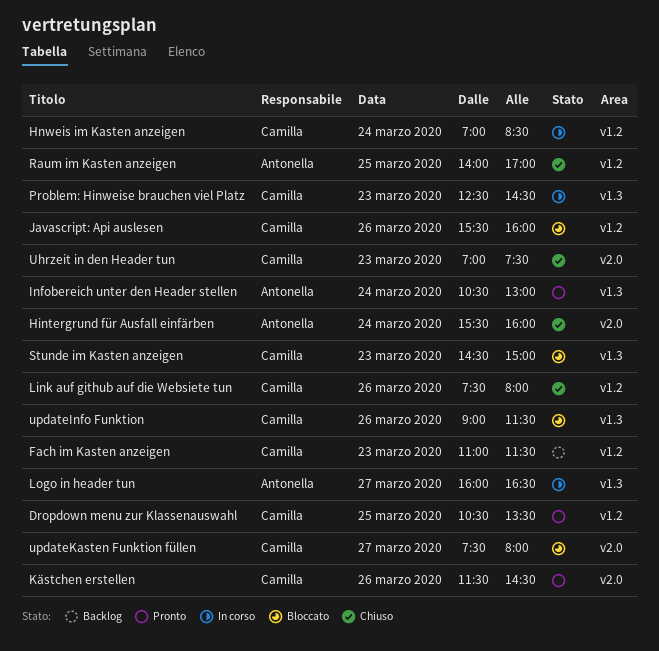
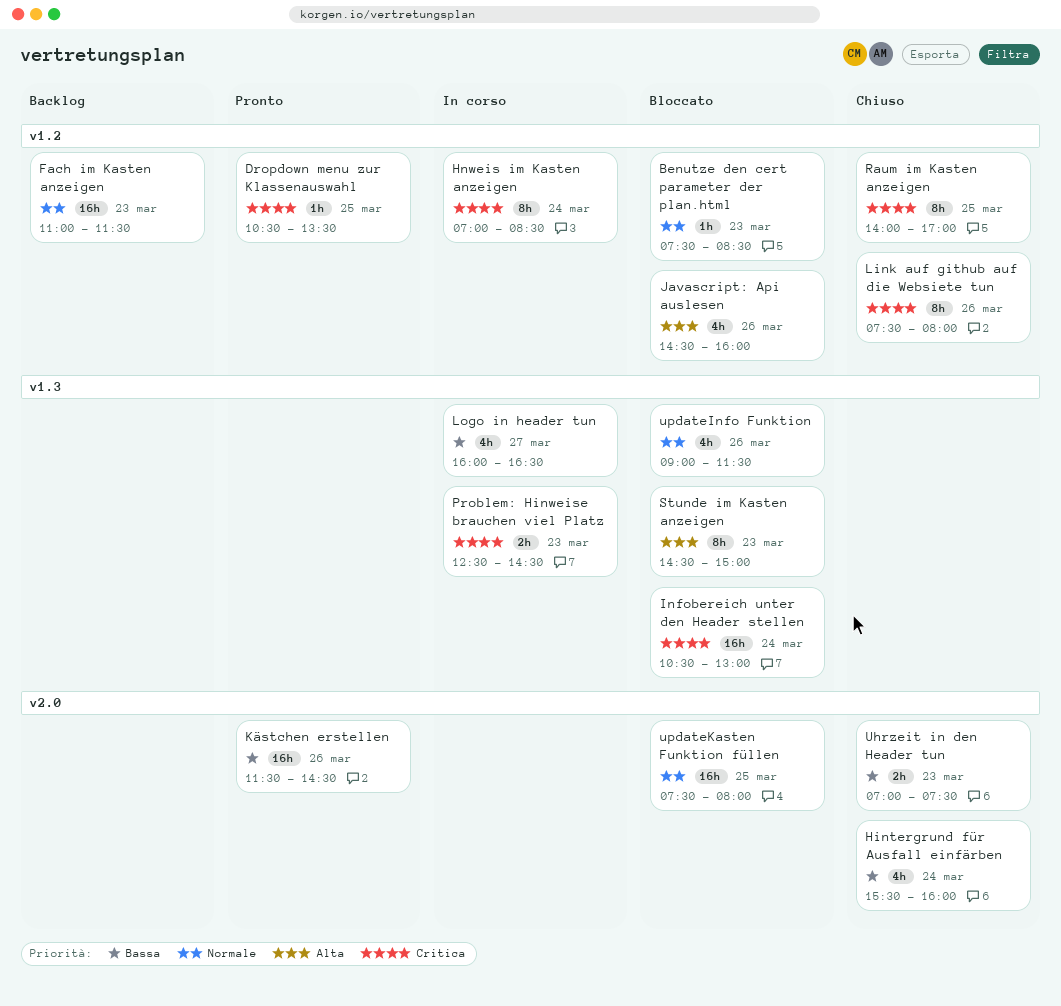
Benutze den cert parameter der plan.html: none -> present
Infobereich unter den Header stellen, status: Pronto -> Bloccato
Javascript: Api auslesen, begins: 15:30 -> 14:30
updateKasten Funktion füllen, day: Mar 27 -> Mar 25

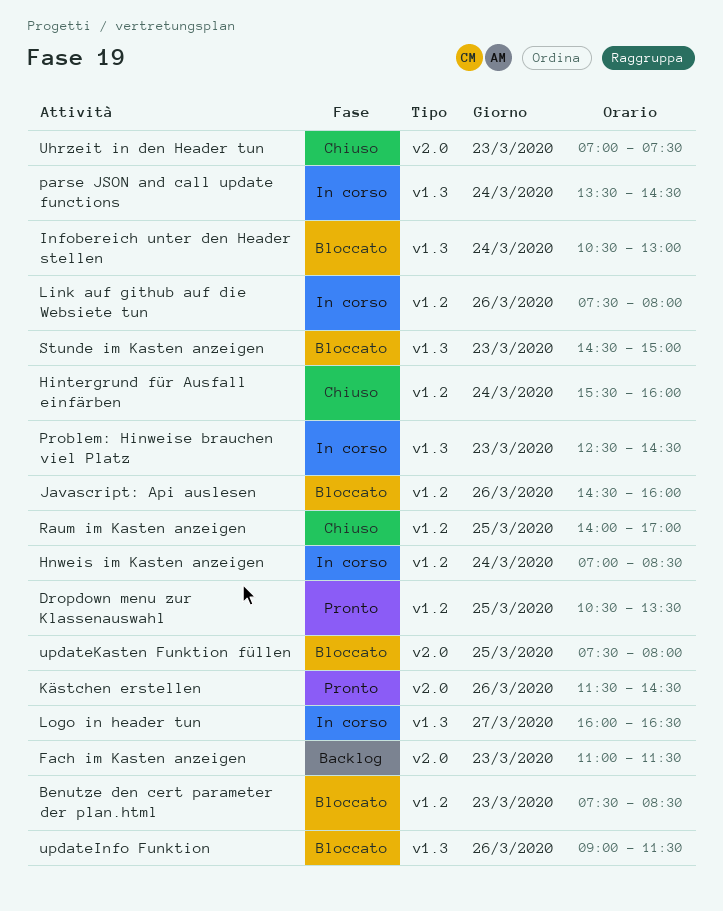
Fach im Kasten anzeigen, label: v1.2 -> v2.0
Hintergrund für Ausfall einfärben, label: v2.0 -> v1.2
Link auf github auf die Websiete tun, status: Chiuso -> In corso
parse JSON and call update functions: none -> present

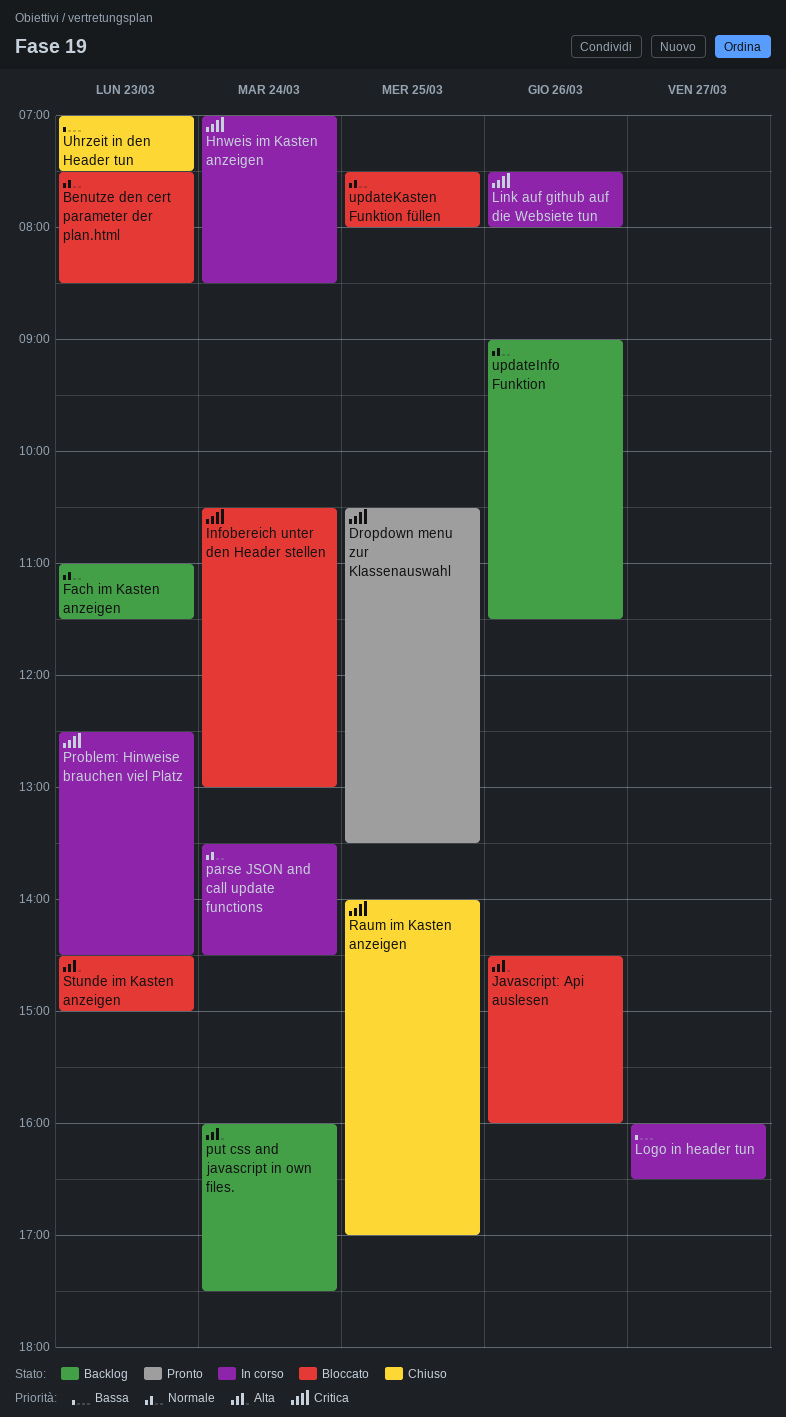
Hintergrund für Ausfall einfärben: present -> none
Kästchen erstellen: present -> none
put css and javascript in own files.: none -> present
updateInfo Funktion, status: Bloccato -> Backlog

